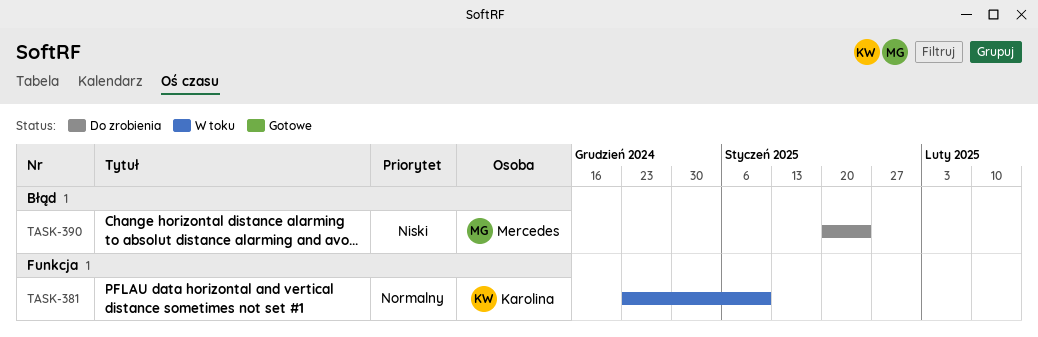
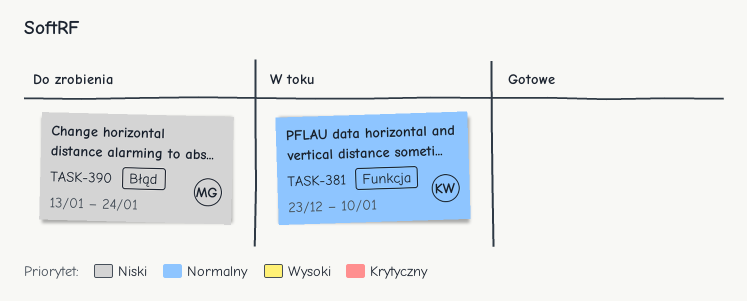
TASK-390, start: Jan 20 -> Jan 13

